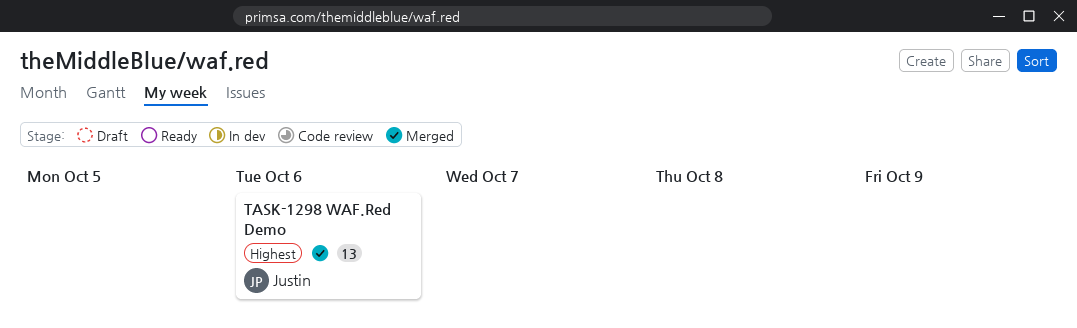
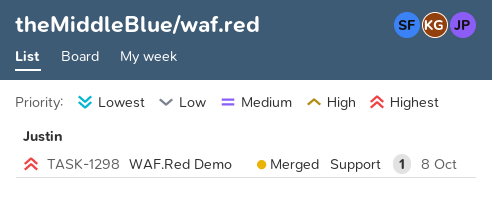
TASK-1298, estimate: 13 -> 1
TASK-1298, due: Oct 6 -> Oct 8

